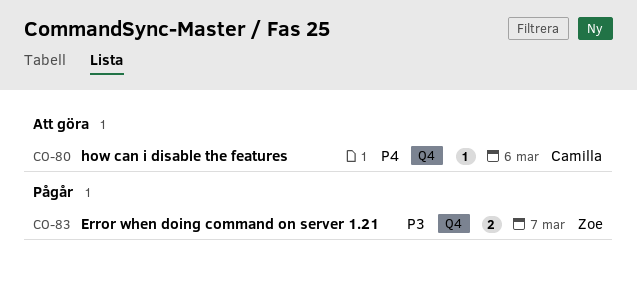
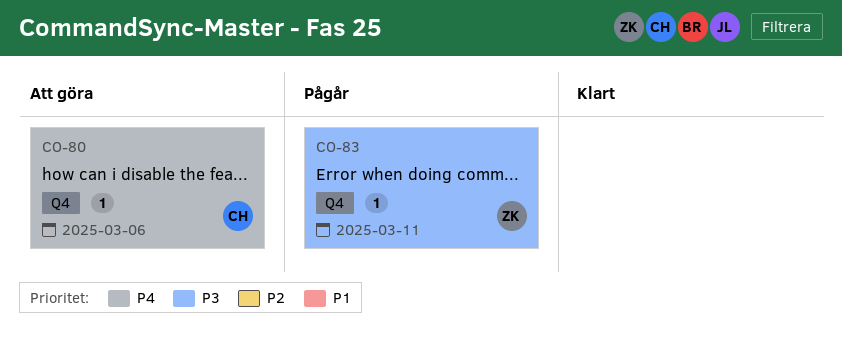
CO-83, estimate: 2 -> 1
CO-83, due: Mar 7 -> Mar 11

